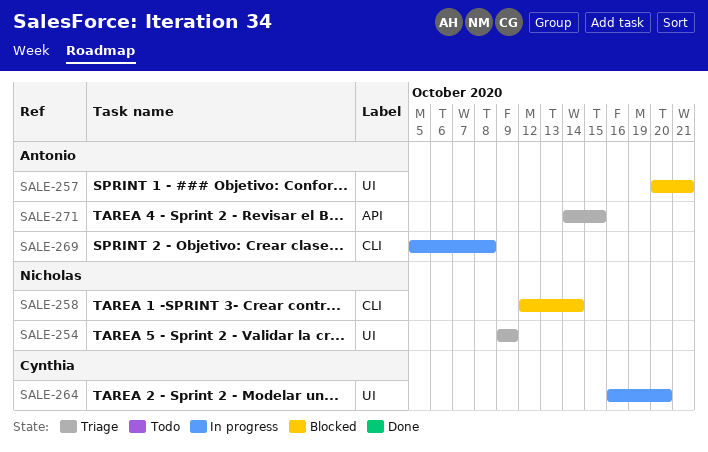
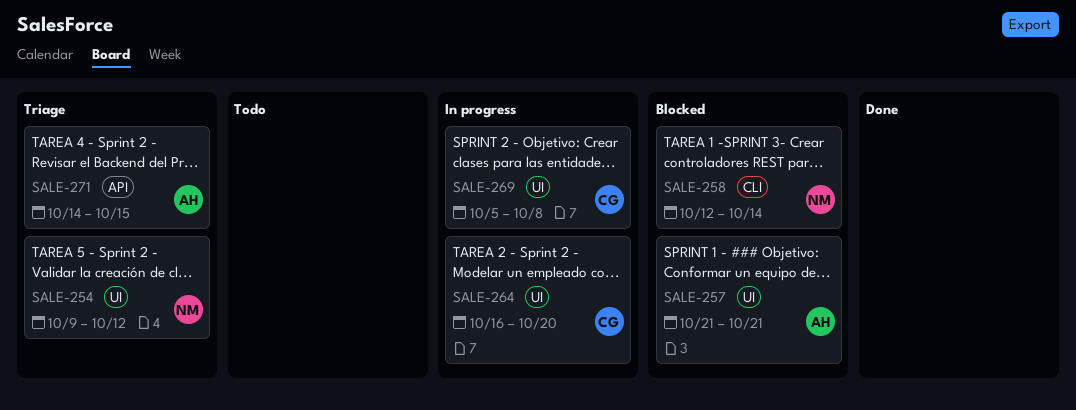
SALE-254, due: Oct 9 -> Oct 12
SALE-257, start: Oct 20 -> Oct 21
SALE-269, owner: Antonio -> Cynthia
SALE-269, label: CLI -> UI

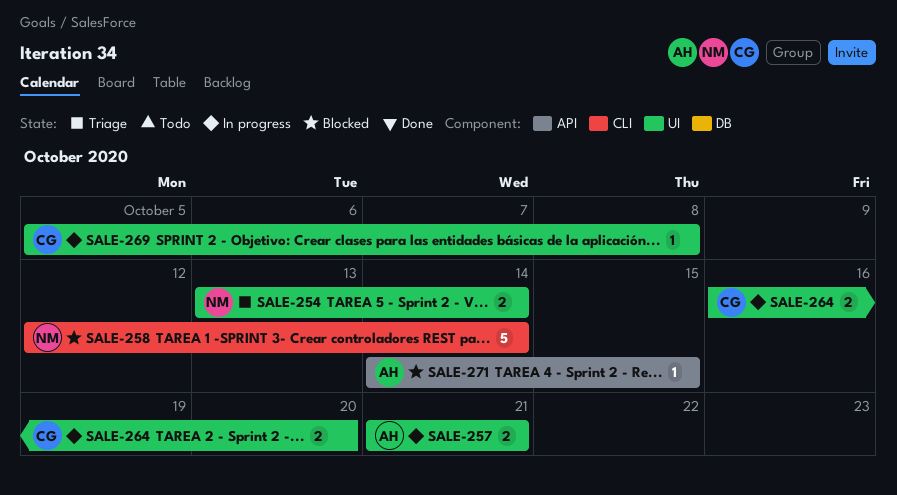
SALE-254, start: Oct 9 -> Oct 13
SALE-254, due: Oct 12 -> Oct 14
SALE-257, status: Blocked -> In progress
SALE-271, status: Triage -> Blocked

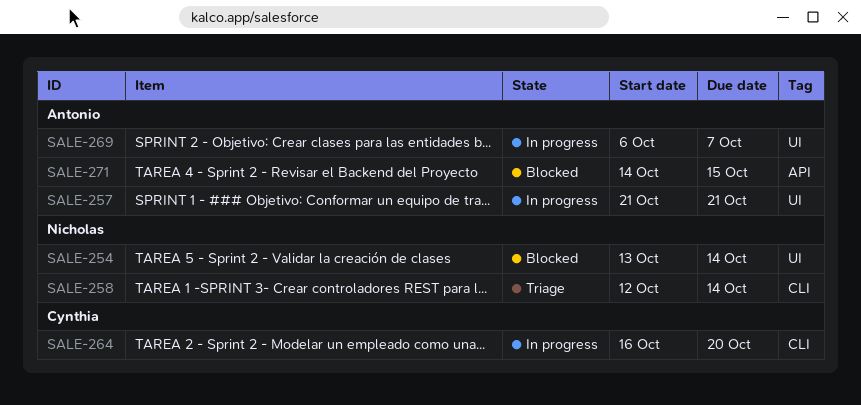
SALE-254, status: Triage -> Blocked
SALE-258, status: Blocked -> Triage
SALE-264, label: UI -> CLI
SALE-269, owner: Cynthia -> Antonio
SALE-269, start: Oct 5 -> Oct 6
SALE-269, due: Oct 8 -> Oct 7

